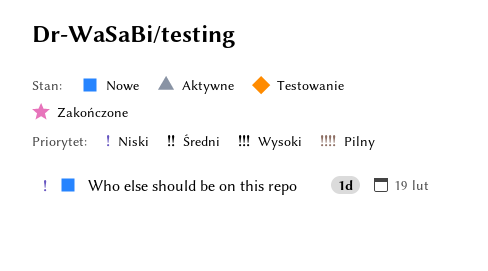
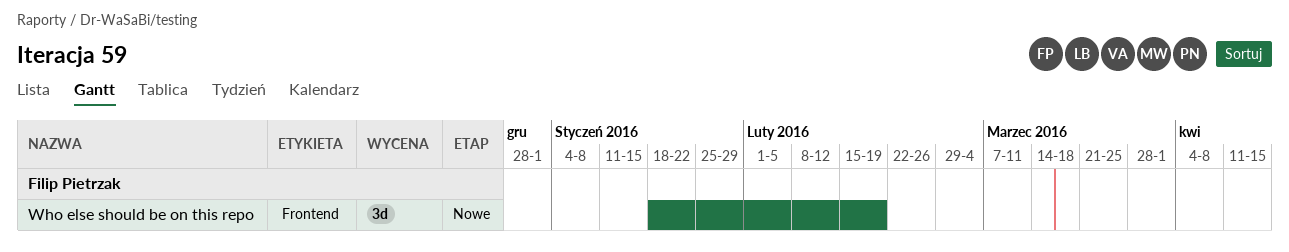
Who else should be on this repo, estimate: 1d -> 3d

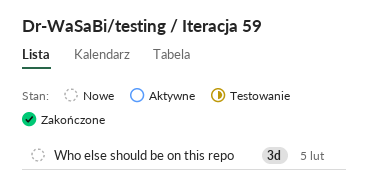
Who else should be on this repo, due: Feb 19 -> Feb 5

